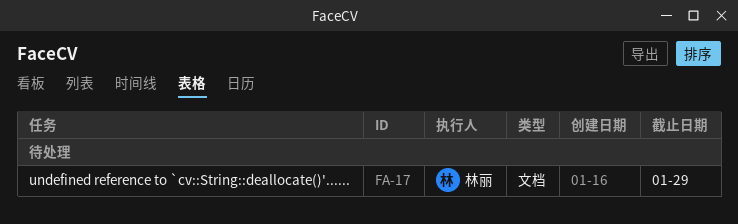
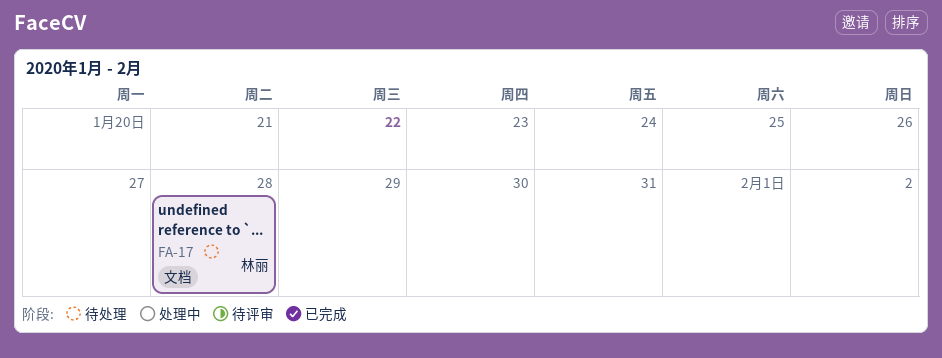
FA-17, due: Jan 29 -> Jan 28

